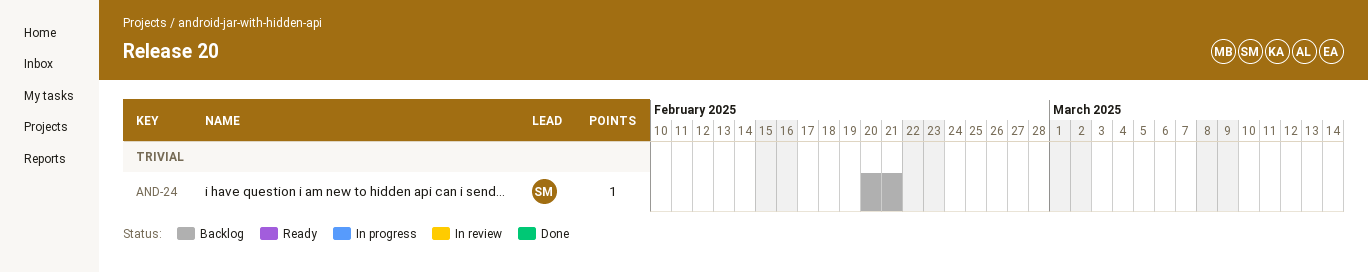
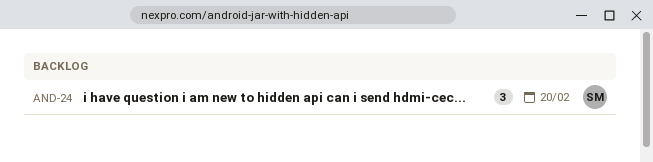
AND-24, estimate: 1 -> 3
AND-24, due: Feb 21 -> Feb 20

